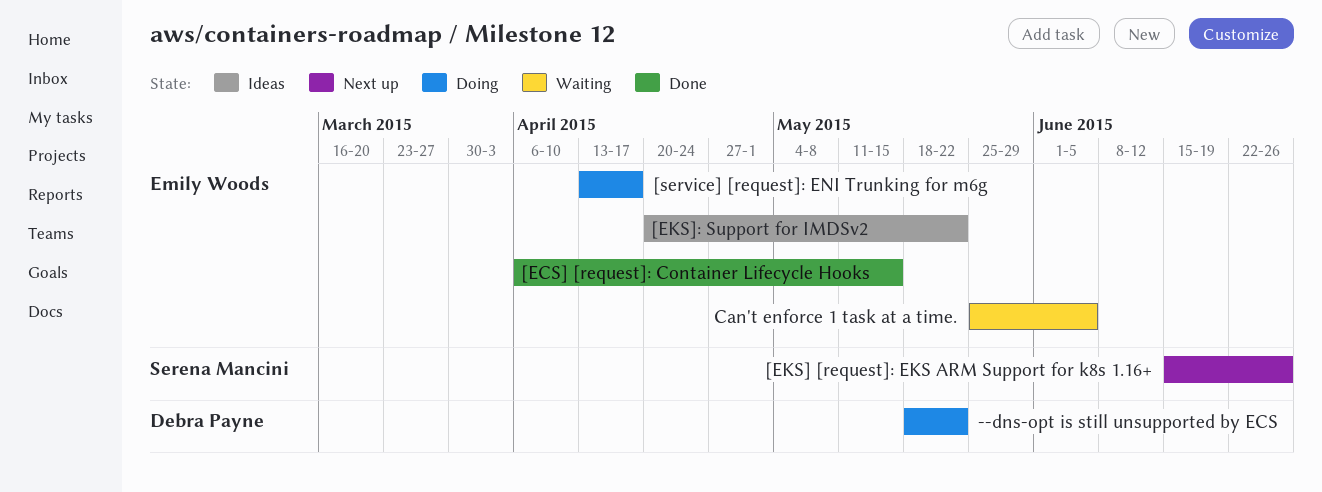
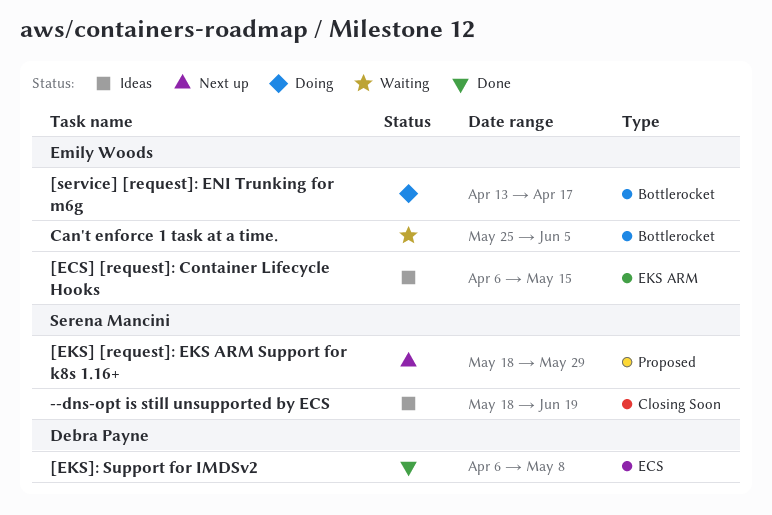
--dns-opt is still unsupported by ECS, status: Doing -> Ideas
--dns-opt is still unsupported by ECS, owner: Debra Payne -> Serena Mancini
--dns-opt is still unsupported by ECS, due: May 22 -> Jun 19
[ECS] [request]: Container Lifecycle Hooks, status: Done -> Ideas
[EKS] [request]: EKS ARM Support for k8s 1.16+, start: Jun 15 -> May 18
[EKS] [request]: EKS ARM Support for k8s 1.16+, due: Jun 26 -> May 29
[EKS]: Support for IMDSv2, status: Ideas -> Done
[EKS]: Support for IMDSv2, owner: Emily Woods -> Debra Payne
[EKS]: Support for IMDSv2, start: Apr 20 -> Apr 6
[EKS]: Support for IMDSv2, due: May 22 -> May 8

